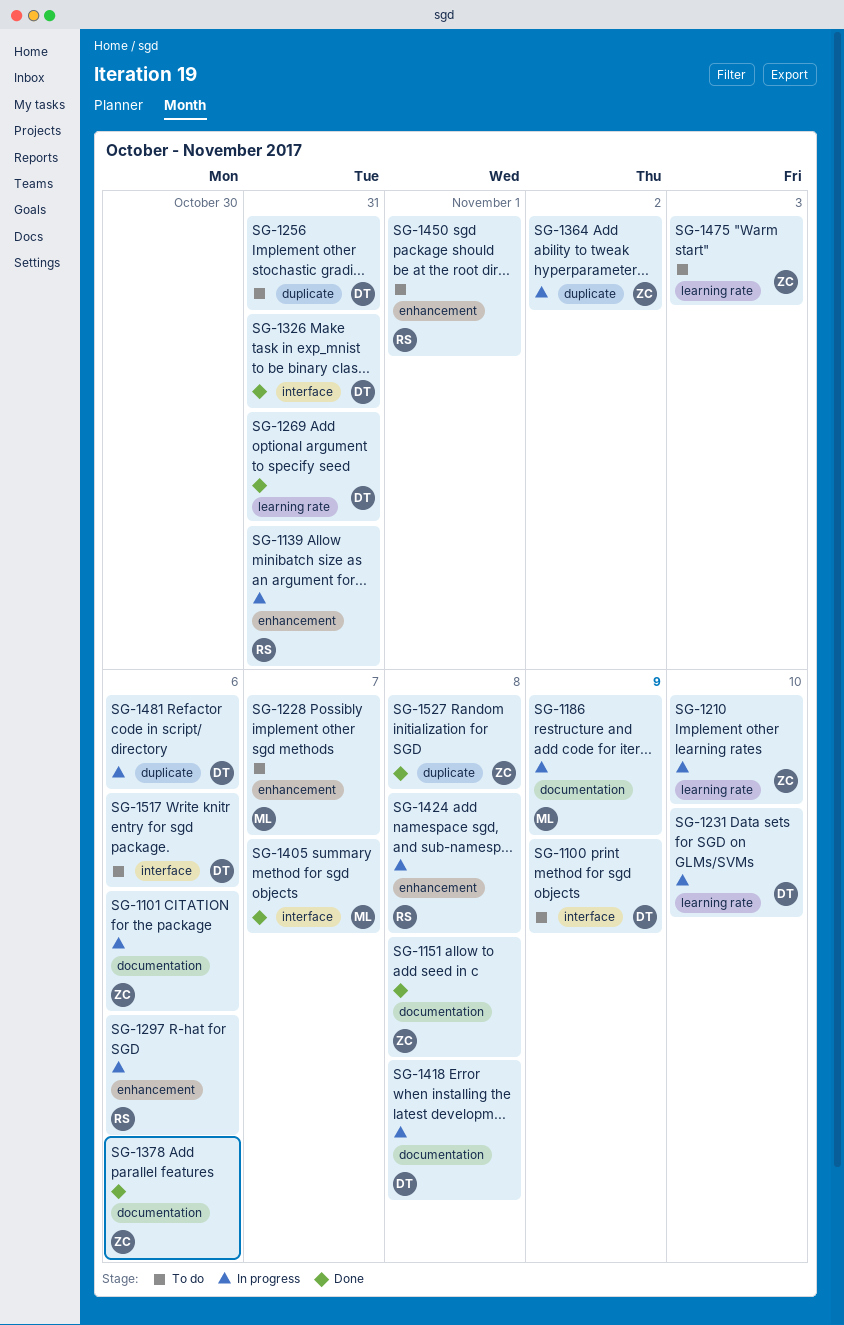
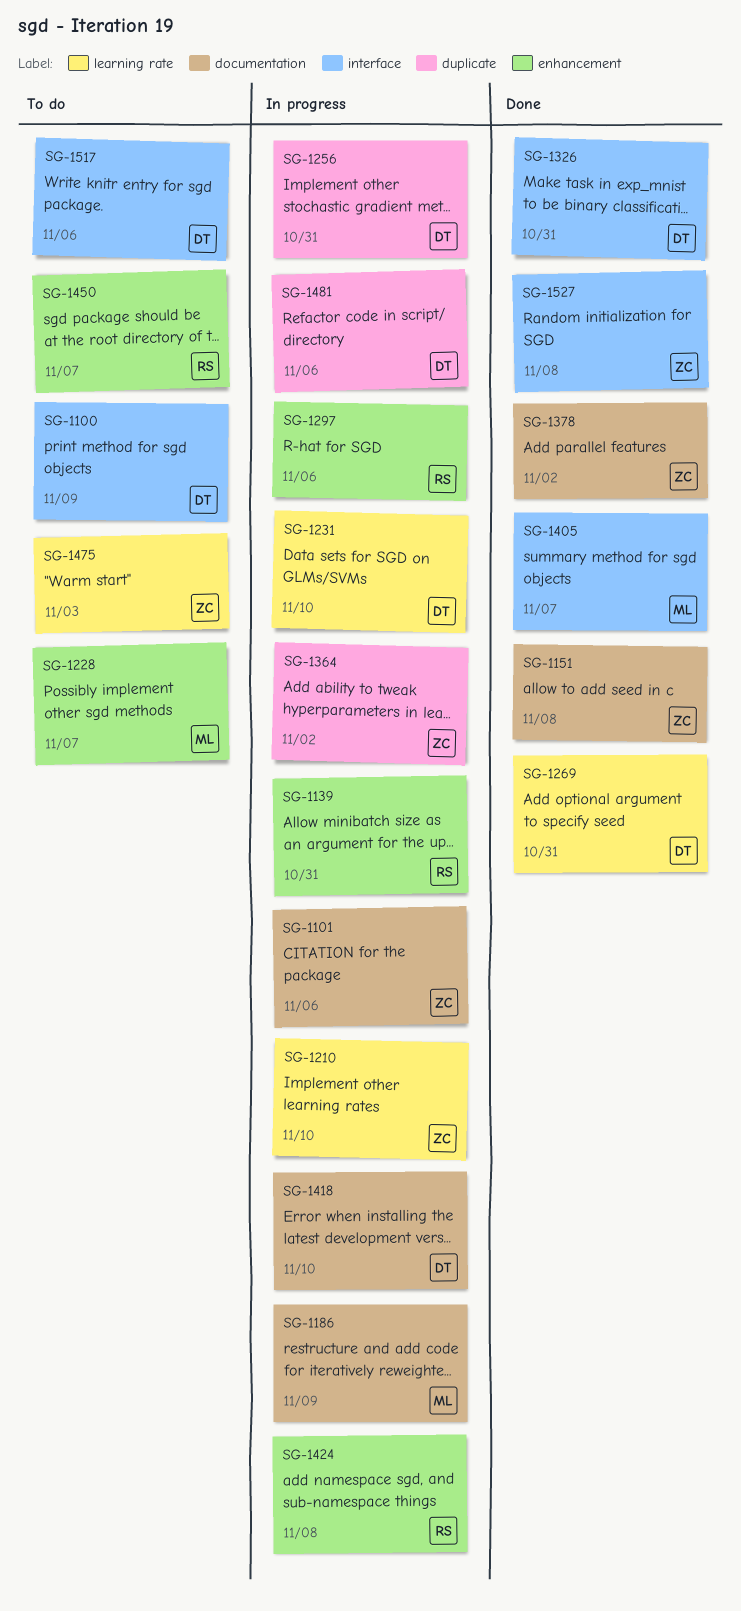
SG-1256, status: To do -> In progress
SG-1378, due: Nov 6 -> Nov 2
SG-1418, due: Nov 8 -> Nov 10
SG-1450, due: Nov 1 -> Nov 7
SG-1527, label: duplicate -> interface

